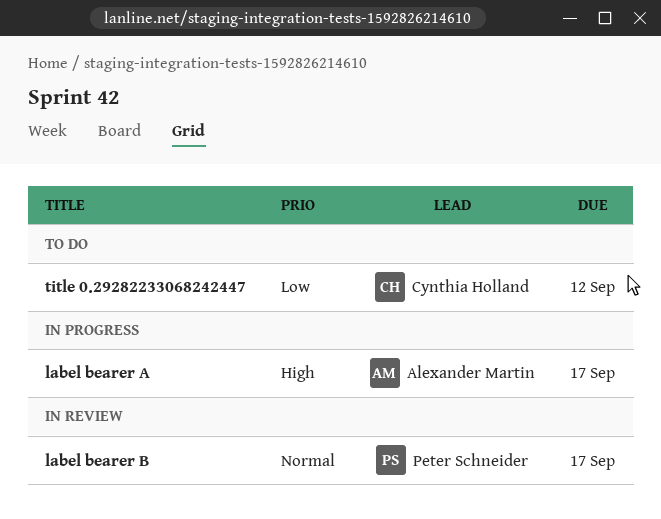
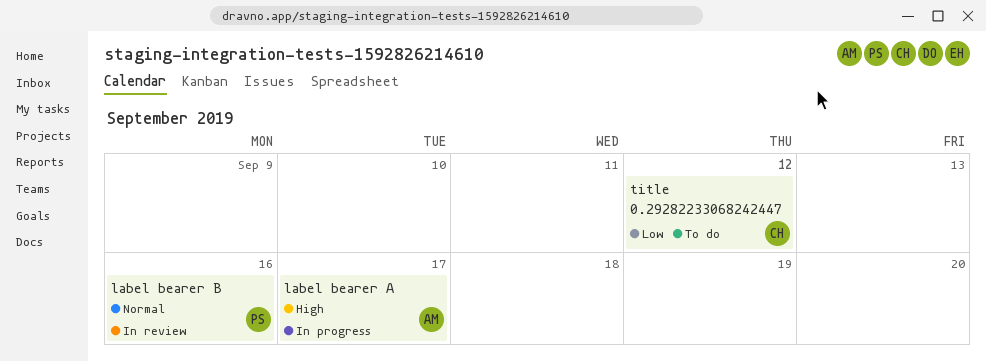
label bearer B, due: Sep 17 -> Sep 16

